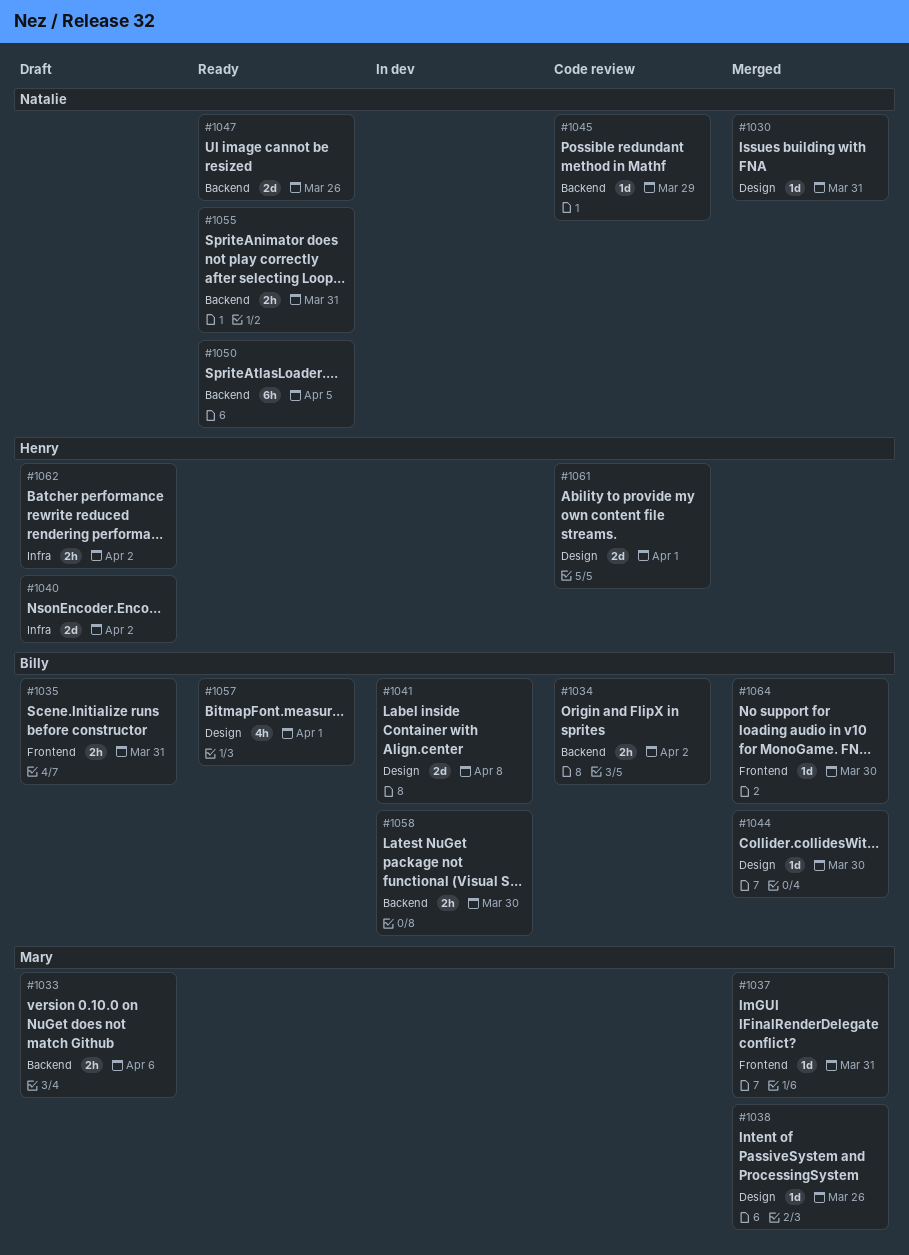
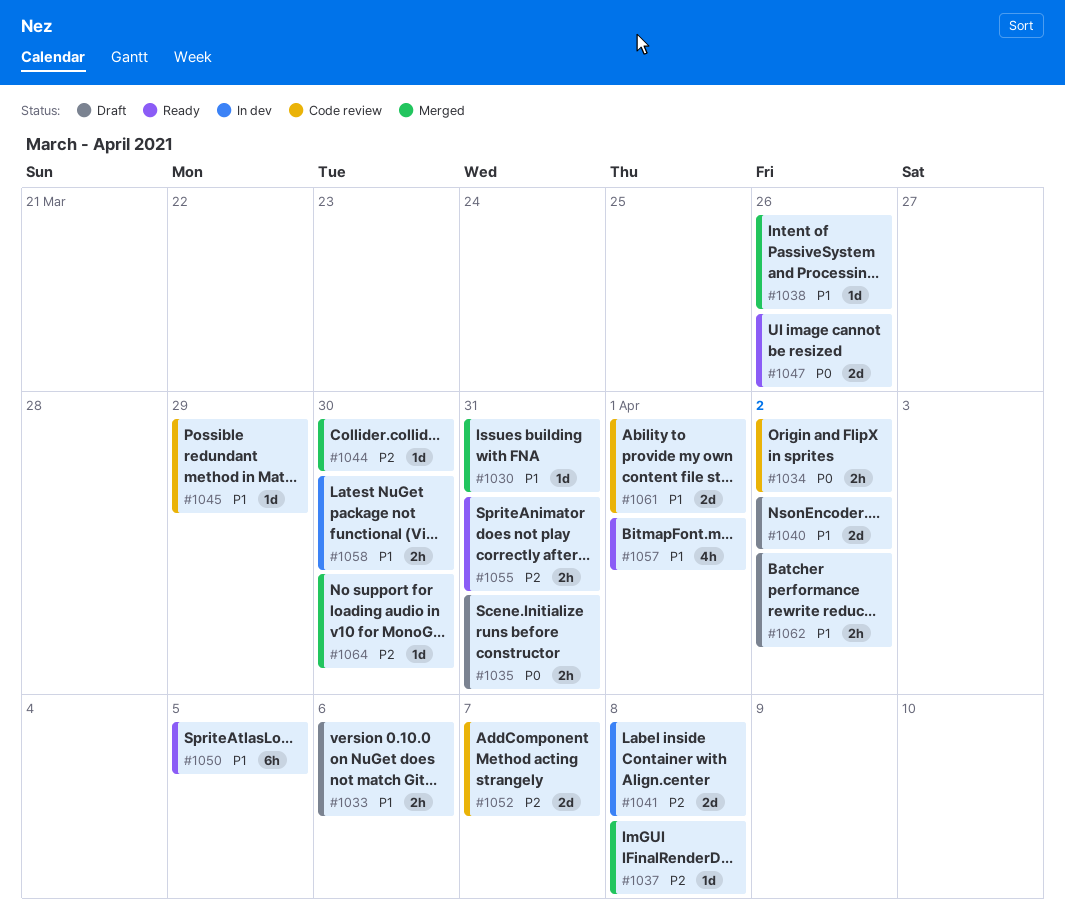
#1037, due: Mar 31 -> Apr 8
#1052: none -> present

